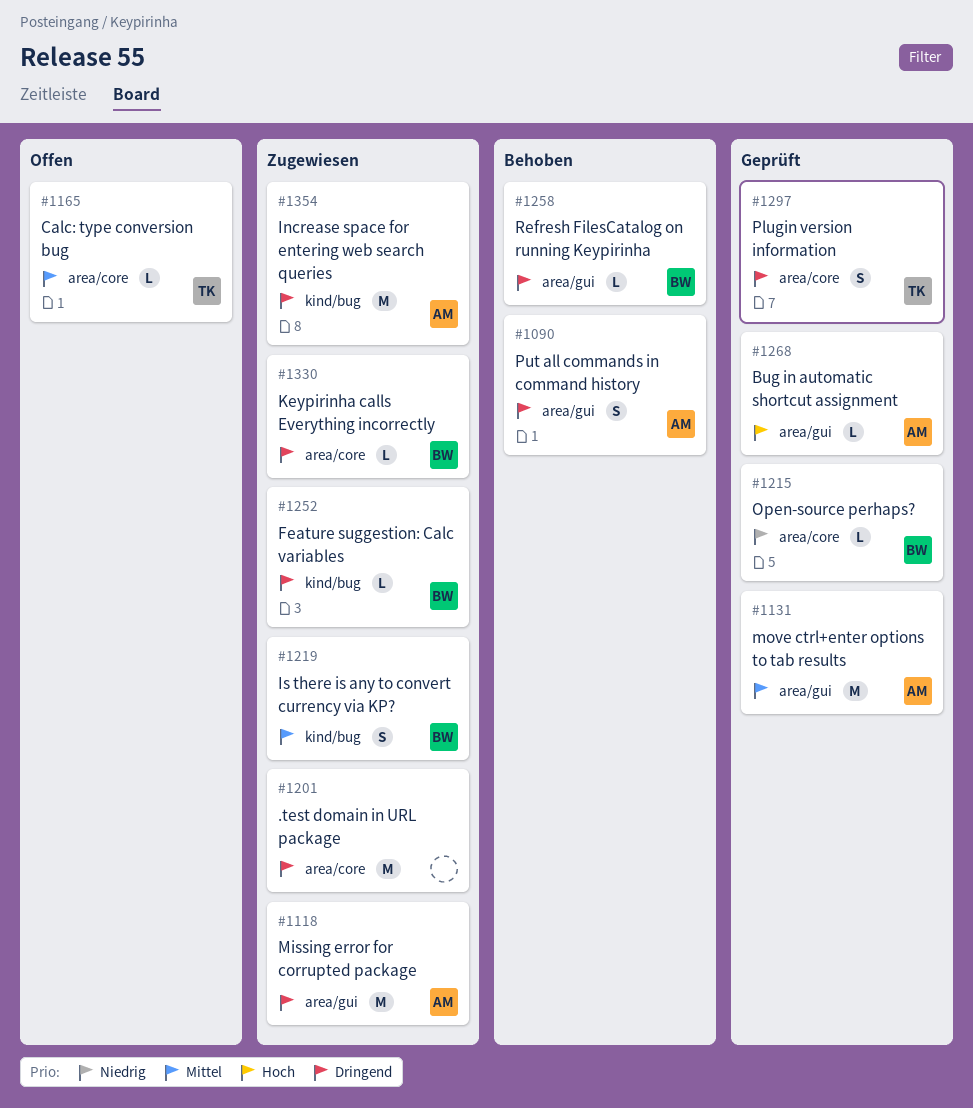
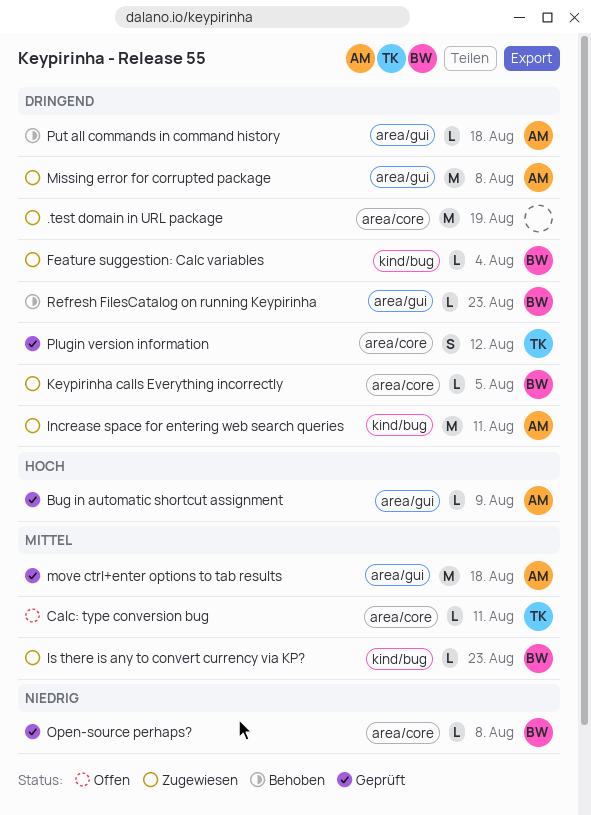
Is there is any to convert currency via KP?, estimate: S -> L
Put all commands in command history, estimate: S -> L

